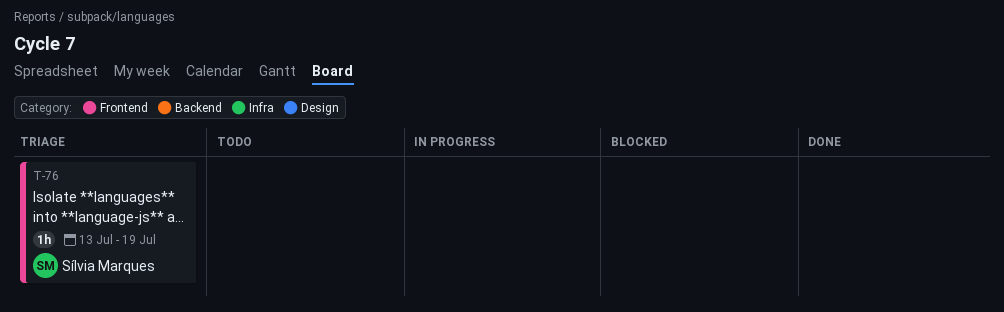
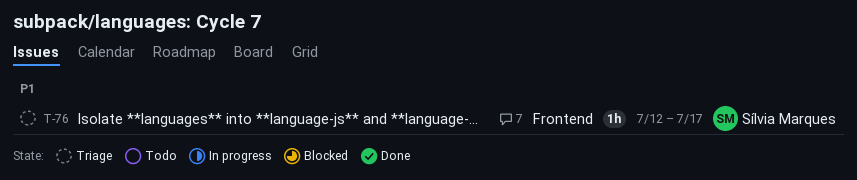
T-76, start: Jul 13 -> Jul 12
T-76, due: Jul 19 -> Jul 17

